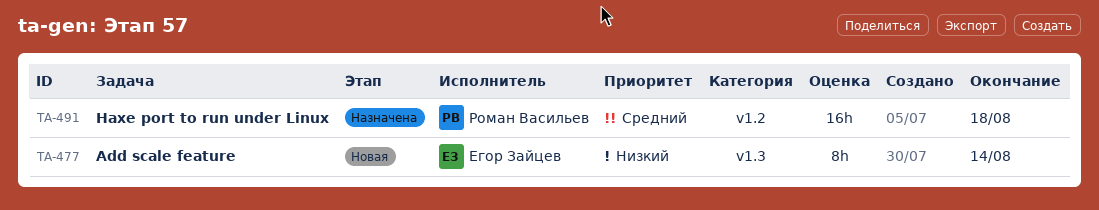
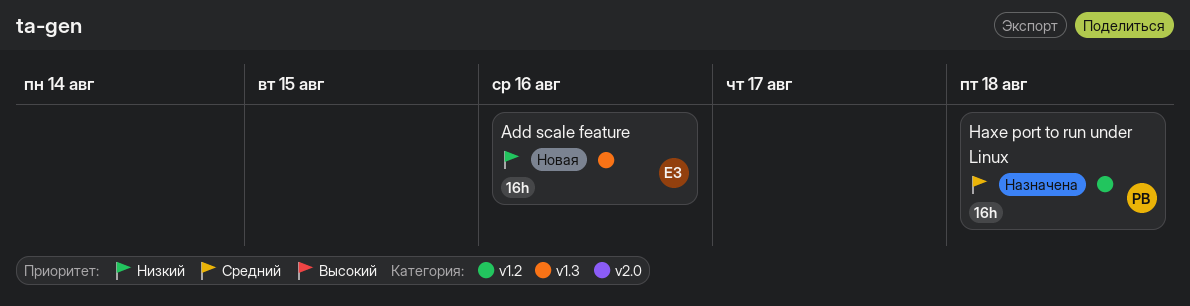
Add scale feature, estimate: 8h -> 16h
Add scale feature, due: Aug 14 -> Aug 16

